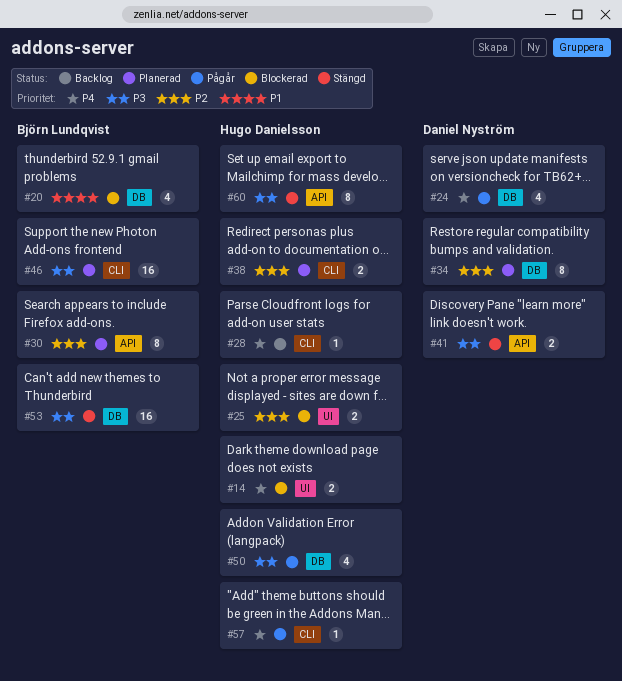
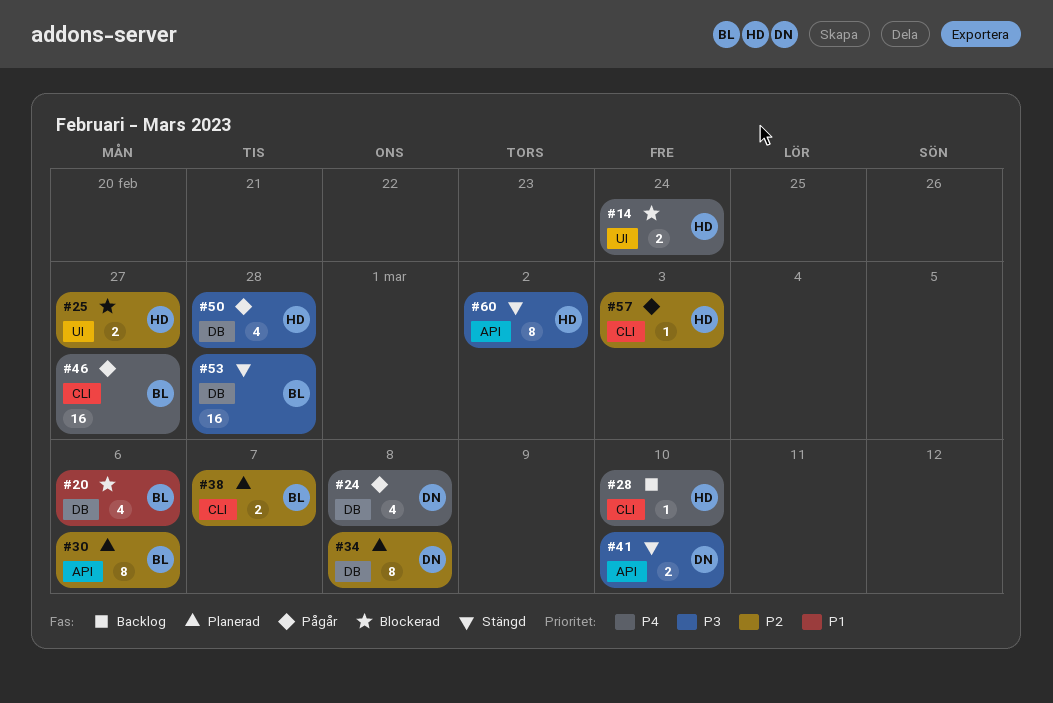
#38, owner: Hugo Danielsson -> Björn Lundqvist
#46, status: Planerad -> Pågår
#46, priority: P3 -> P4
#57, priority: P4 -> P2

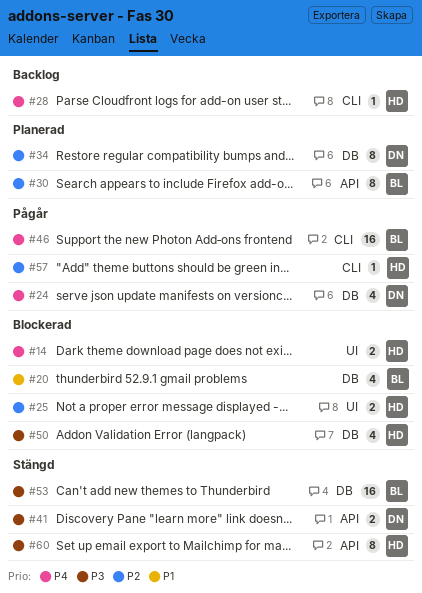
#38: present -> none
#50, status: Pågår -> Blockerad

